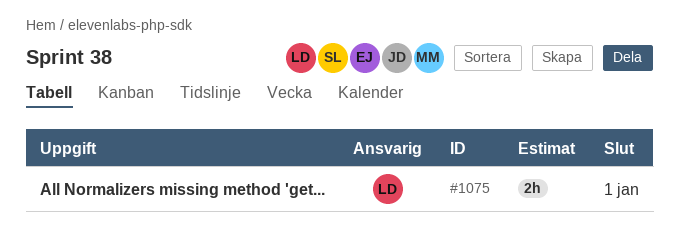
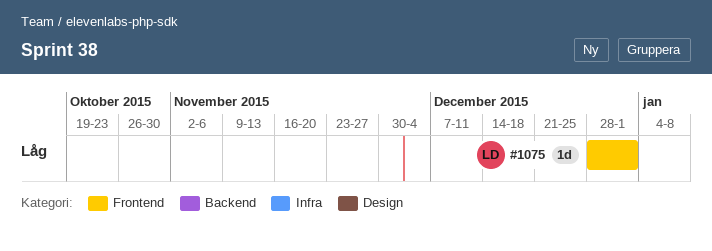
#1075, estimate: 2h -> 1d

